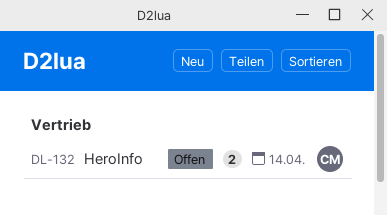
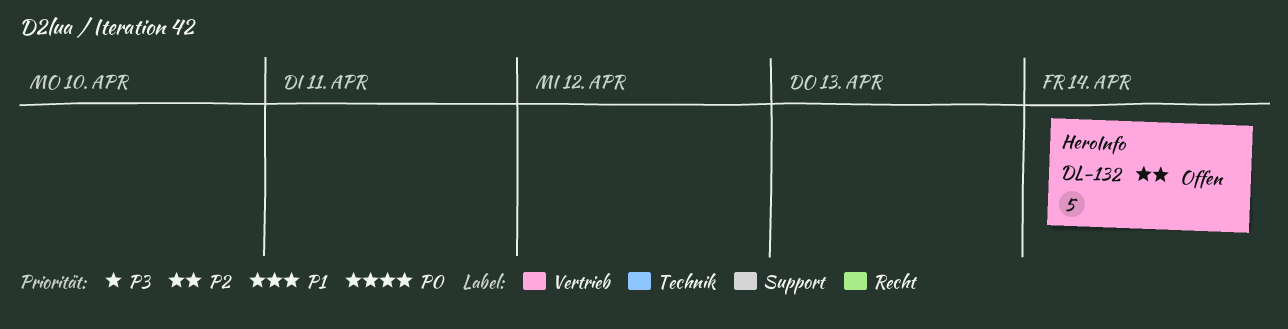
DL-132, estimate: 2 -> 5

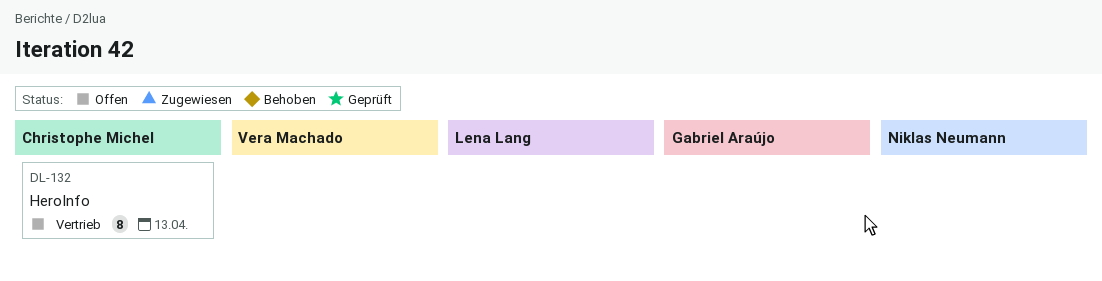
DL-132, estimate: 5 -> 8
DL-132, due: Apr 14 -> Apr 13

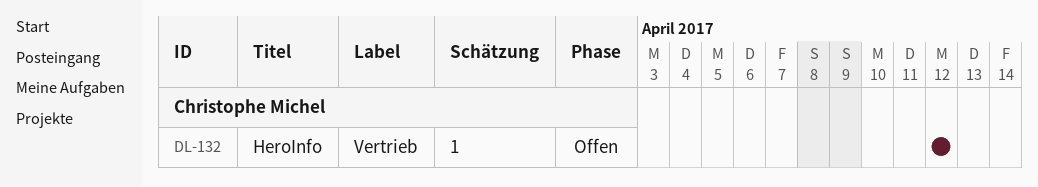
DL-132, estimate: 8 -> 1
DL-132, due: Apr 13 -> Apr 12

